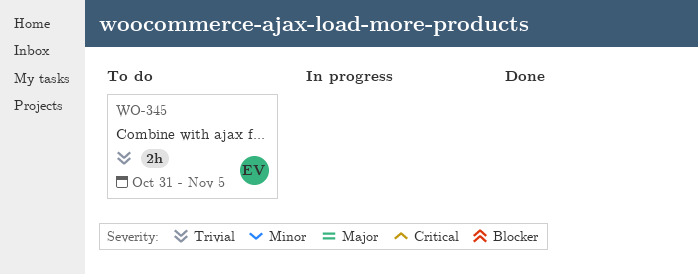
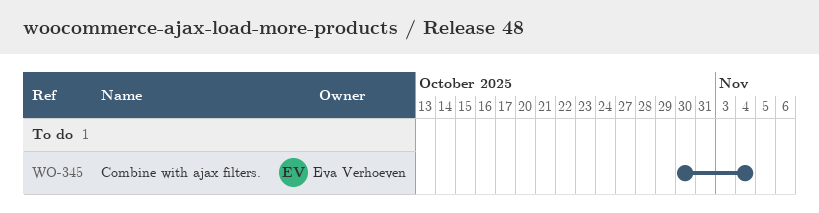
WO-345, start: Oct 31 -> Oct 30
WO-345, due: Nov 5 -> Nov 4

